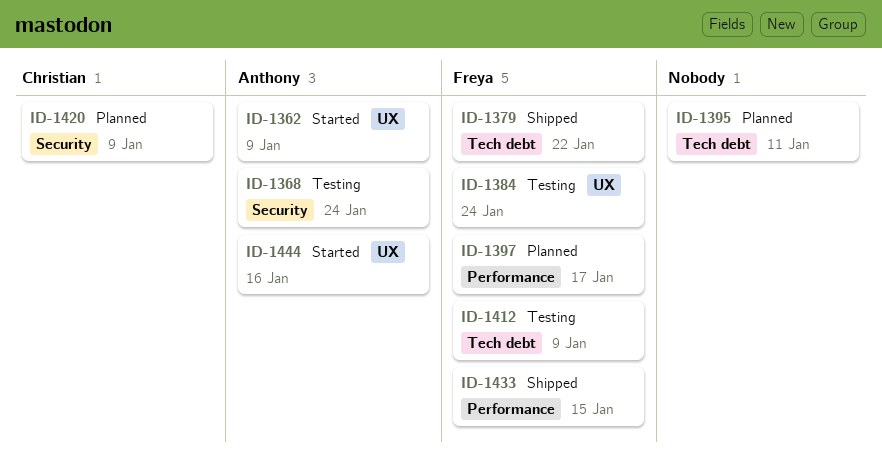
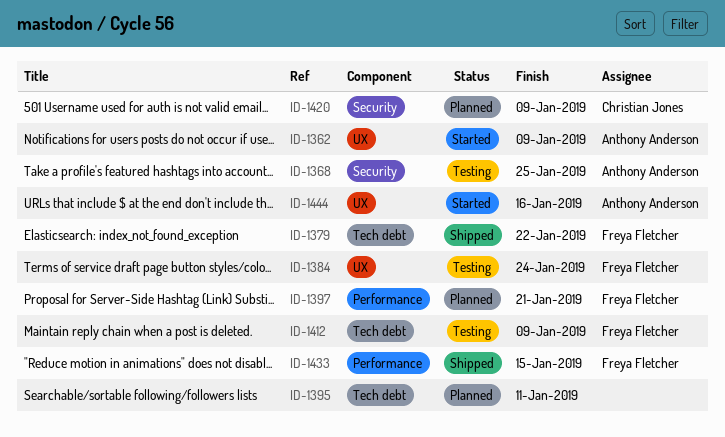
ID-1368, due: Jan 24 -> Jan 25
ID-1397, due: Jan 17 -> Jan 21

